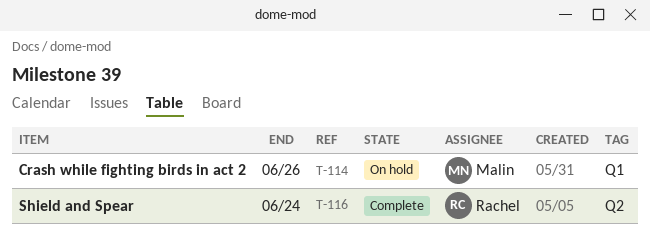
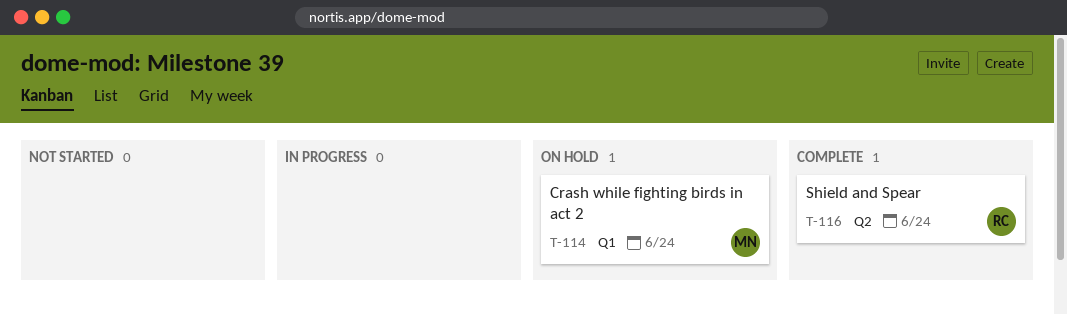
T-114, due: Jun 26 -> Jun 24

